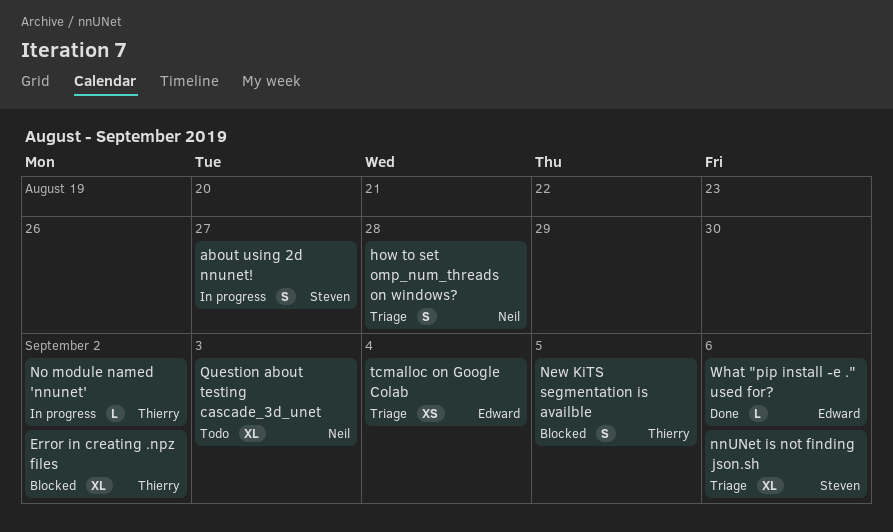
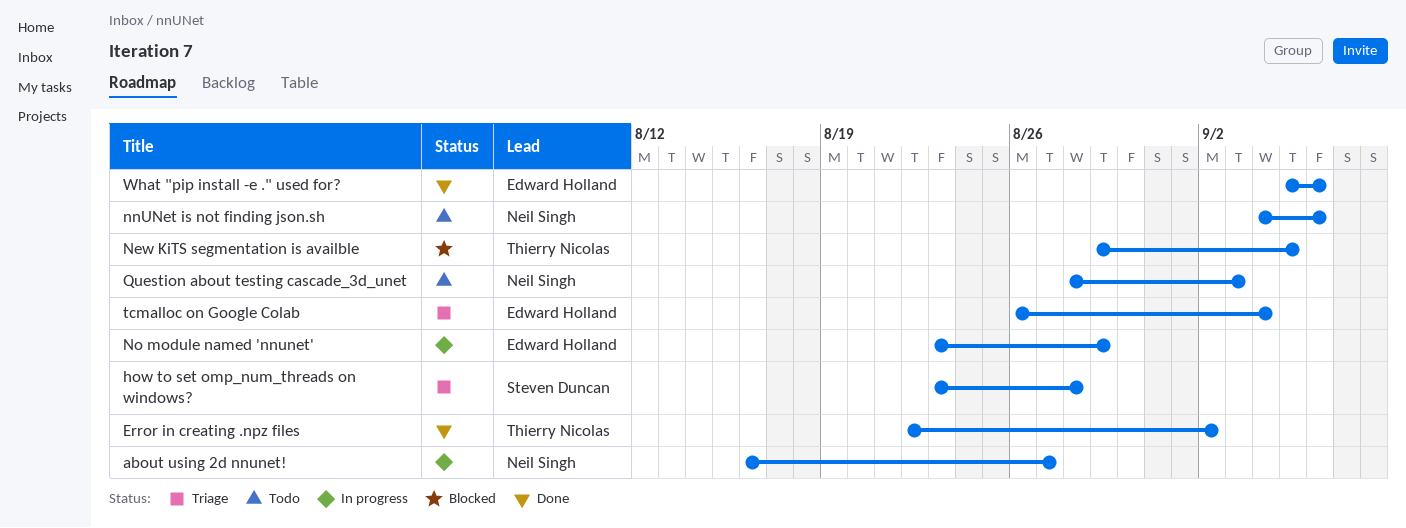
about using 2d nnunet!, owner: Steven Duncan -> Neil Singh
Error in creating .npz files, status: Blocked -> Done
how to set omp_num_threads on windows?, owner: Neil Singh -> Steven Duncan
nnUNet is not finding json.sh, status: Triage -> Todo
nnUNet is not finding json.sh, owner: Steven Duncan -> Neil Singh
No module named 'nnunet', owner: Thierry Nicolas -> Edward Holland
No module named 'nnunet', due: Sep 2 -> Aug 29

